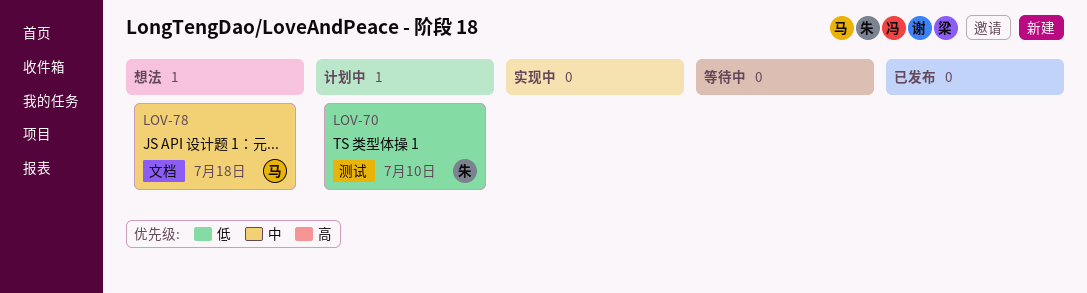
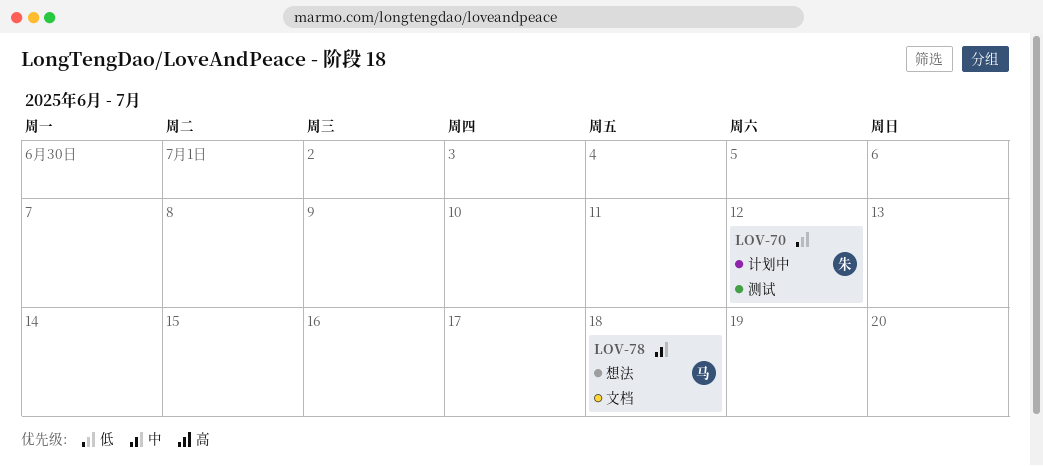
LOV-70, due: Jul 10 -> Jul 12

